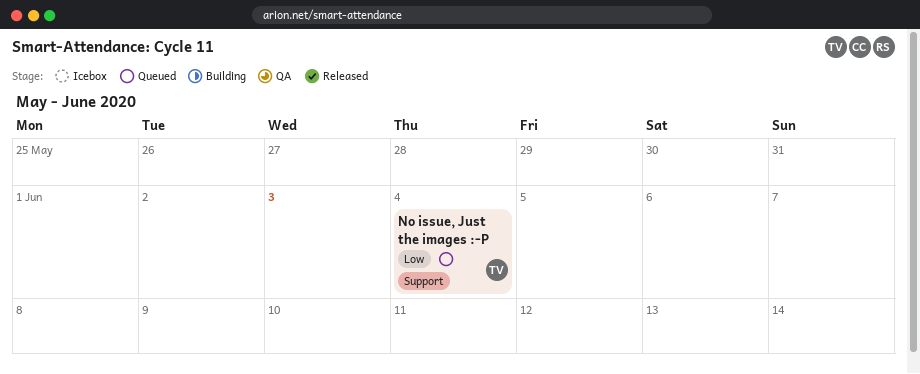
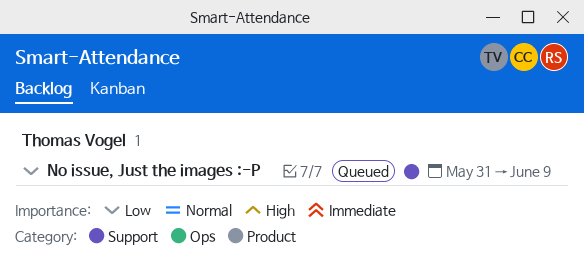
No issue, Just the images :-P, due: Jun 4 -> Jun 9

